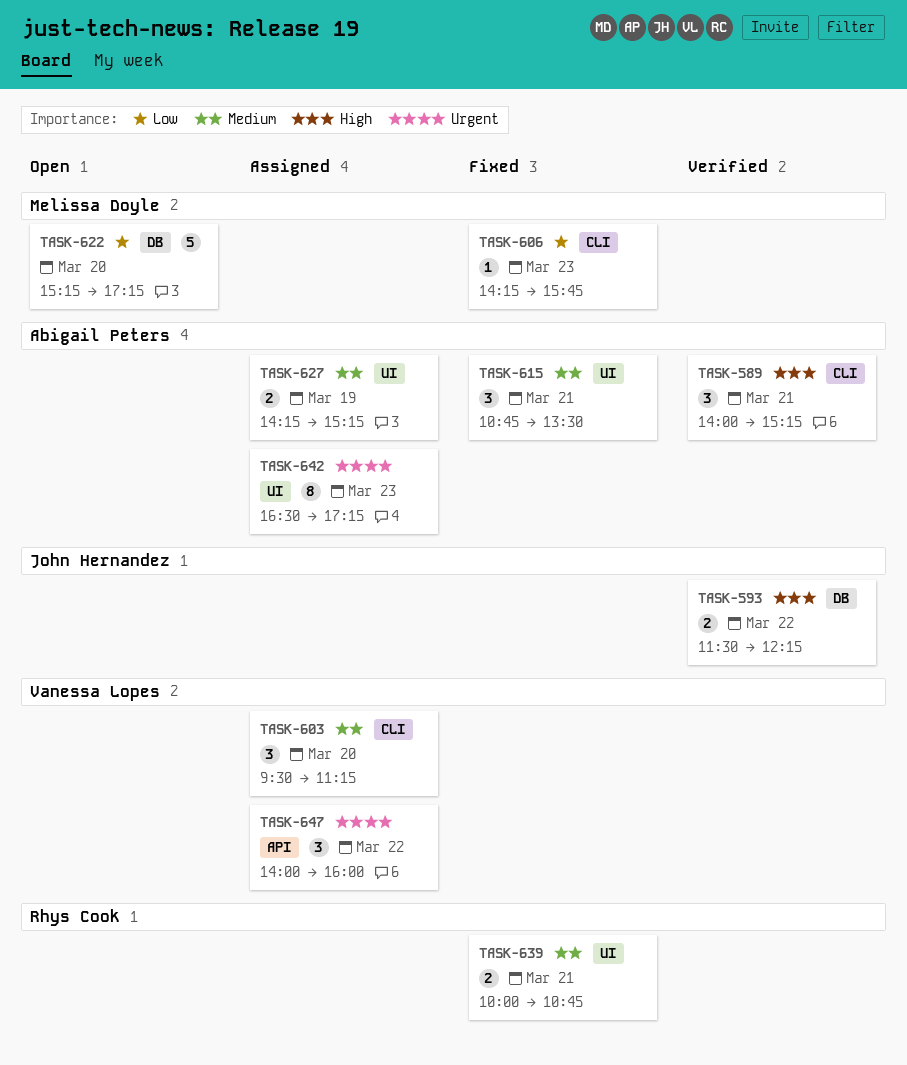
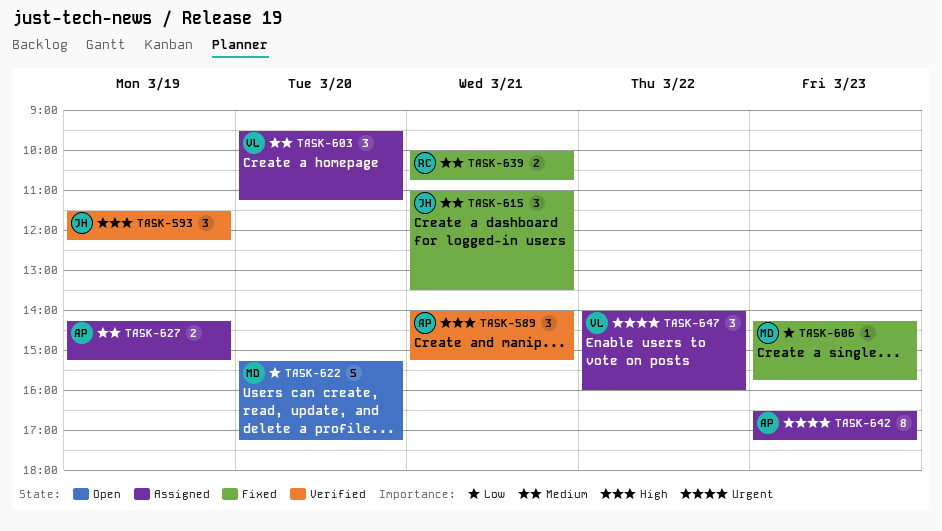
TASK-593, estimate: 2 -> 3
TASK-593, day: Mar 22 -> Mar 19
TASK-615, owner: Abigail Peters -> John Hernandez
TASK-615, begins: 10:45 -> 11:00

